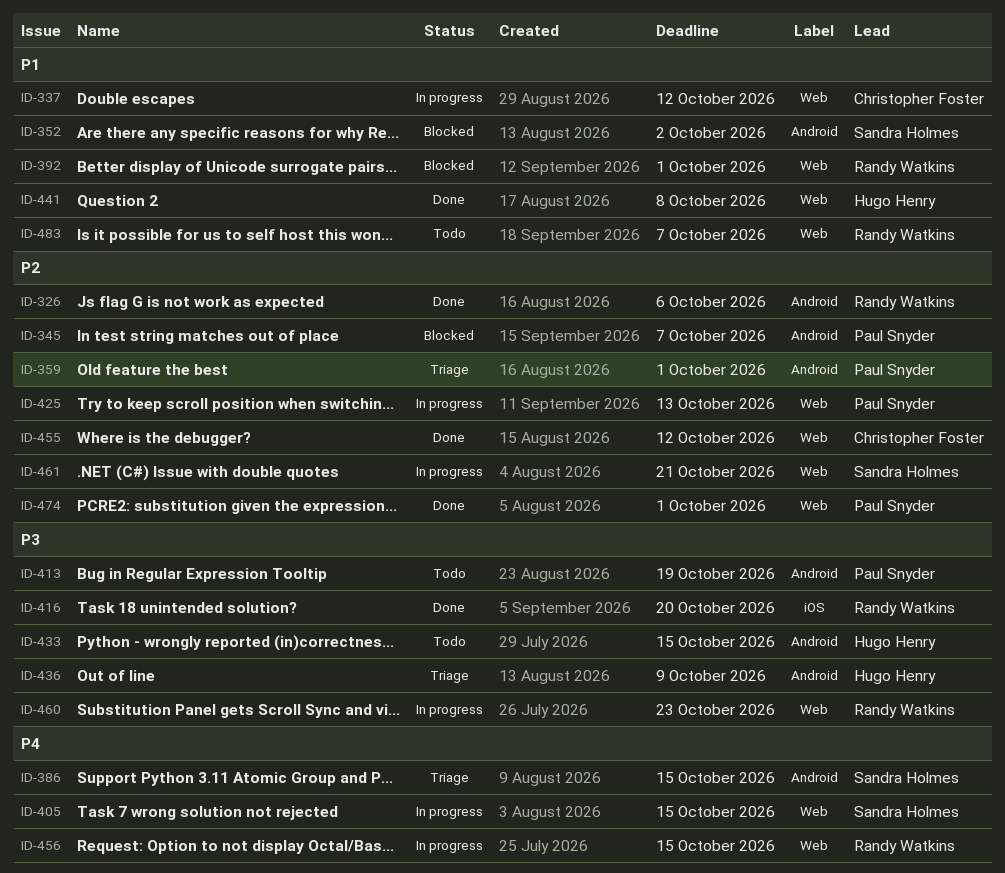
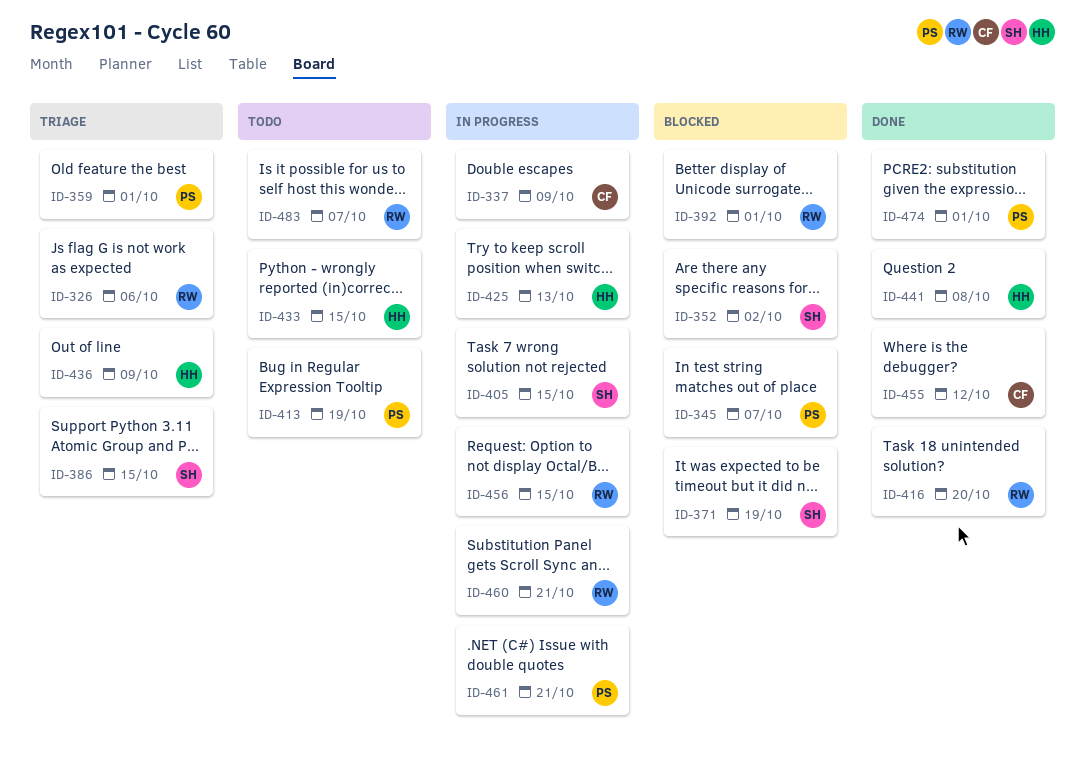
ID-326, status: Done -> Triage
ID-337, due: Oct 12 -> Oct 9
ID-371: none -> present
ID-425, owner: Paul Snyder -> Hugo Henry
ID-460, due: Oct 23 -> Oct 21
ID-461, owner: Sandra Holmes -> Paul Snyder

